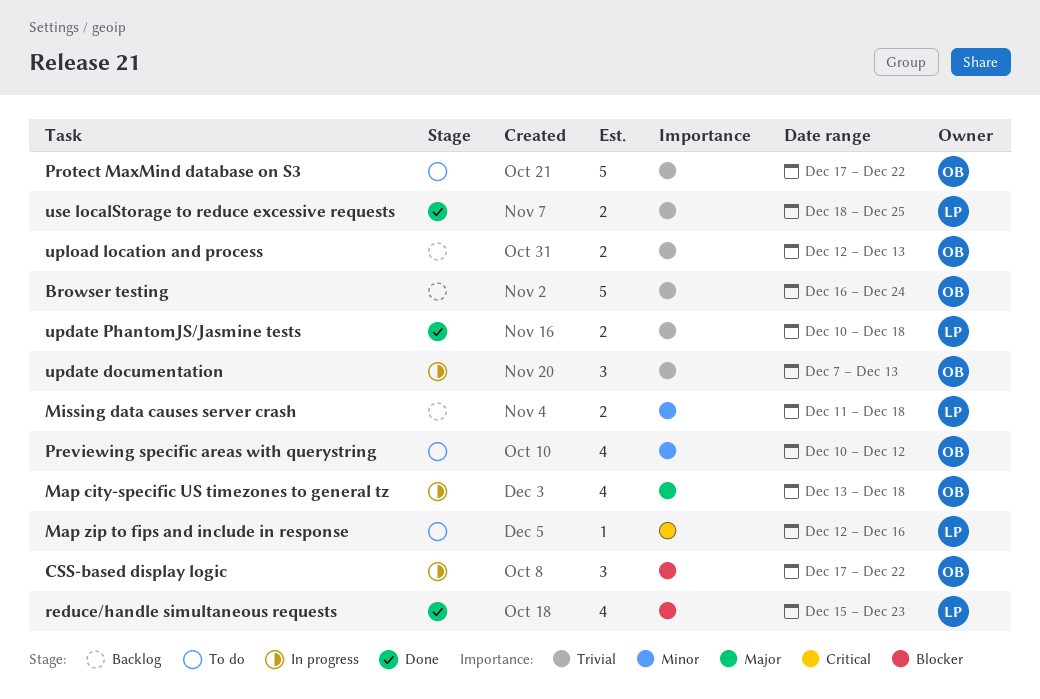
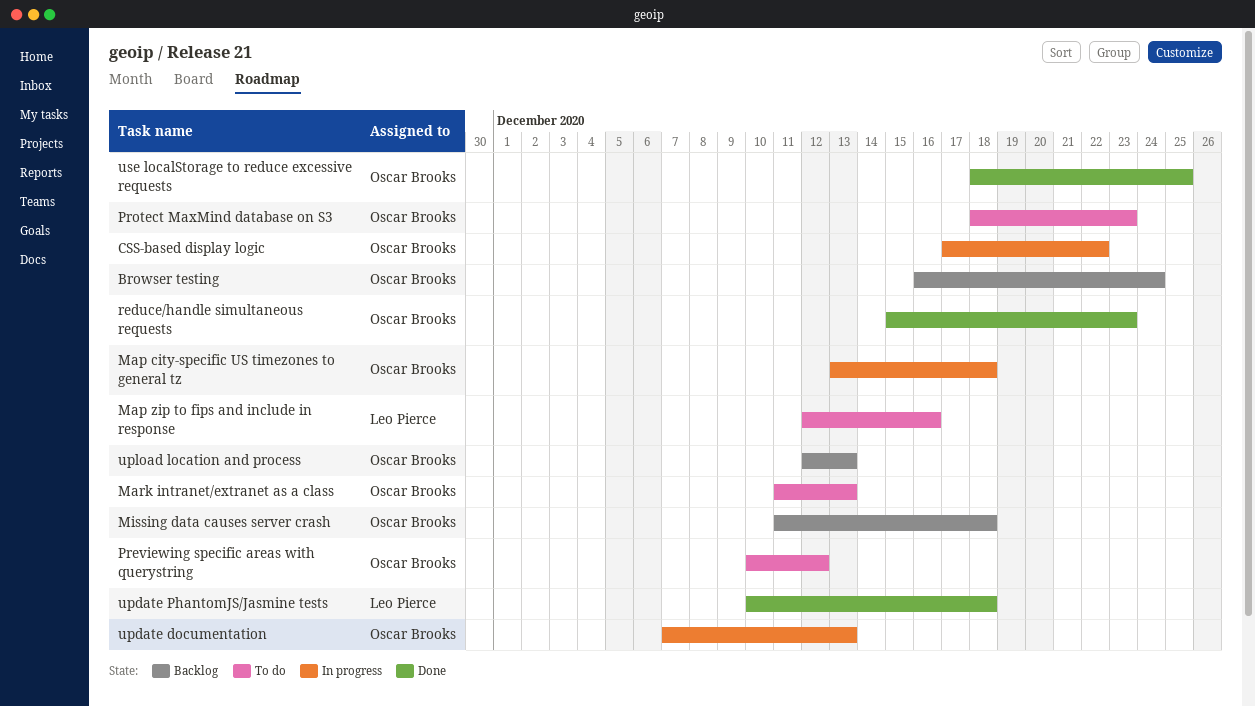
Mark intranet/extranet as a class: none -> present
Missing data causes server crash, owner: Leo Pierce -> Oscar Brooks
Protect MaxMind database on S3, start: Dec 17 -> Dec 18
Protect MaxMind database on S3, due: Dec 22 -> Dec 23
reduce/handle simultaneous requests, owner: Leo Pierce -> Oscar Brooks
use localStorage to reduce excessive requests, owner: Leo Pierce -> Oscar Brooks

